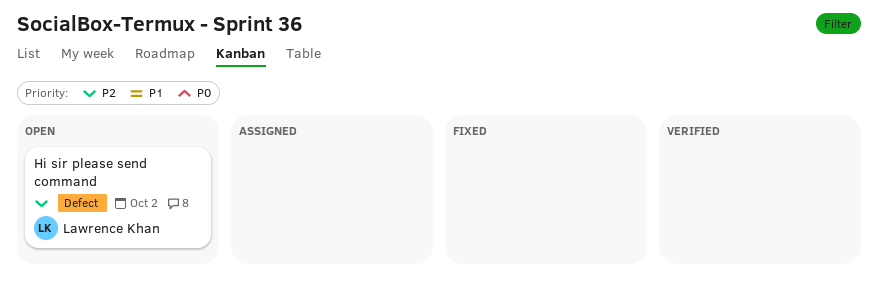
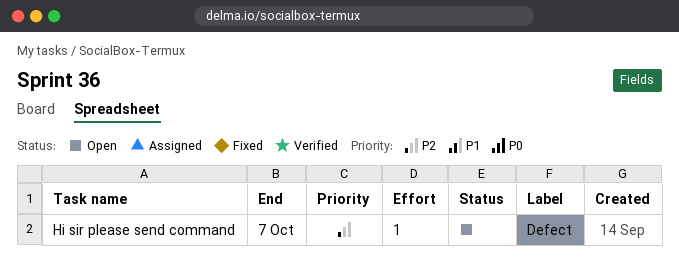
Hi sir please send command, due: Oct 2 -> Oct 7

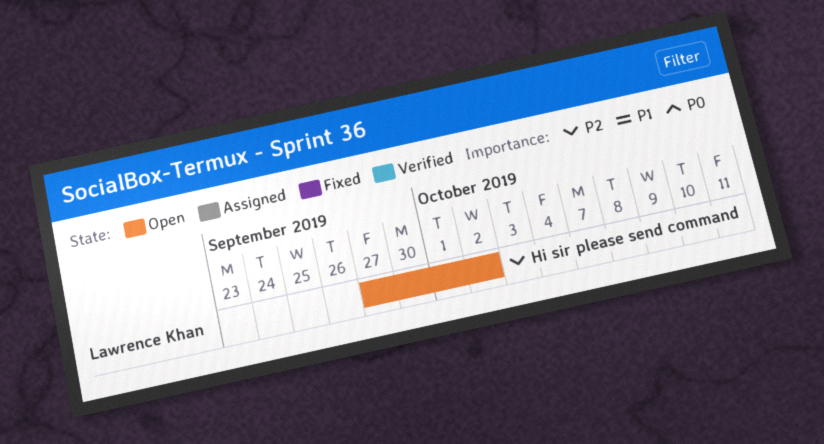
Hi sir please send command, due: Oct 7 -> Oct 2

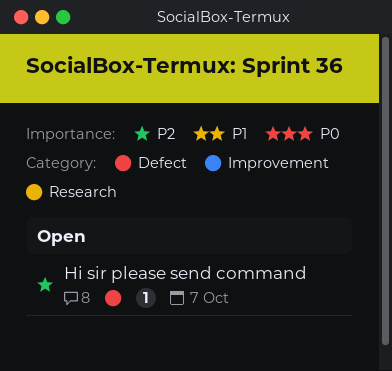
Hi sir please send command, due: Oct 2 -> Oct 7

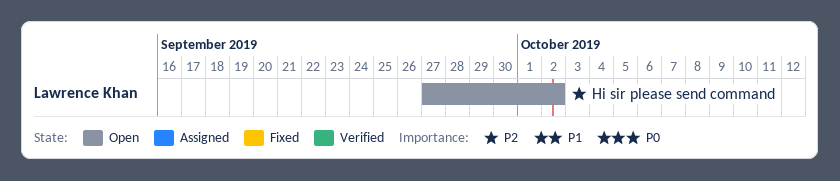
Hi sir please send command, due: Oct 7 -> Oct 2

